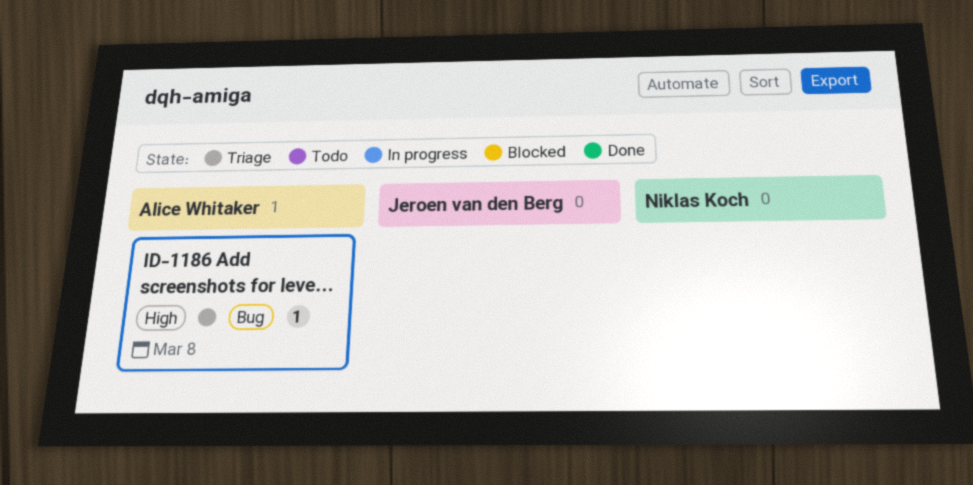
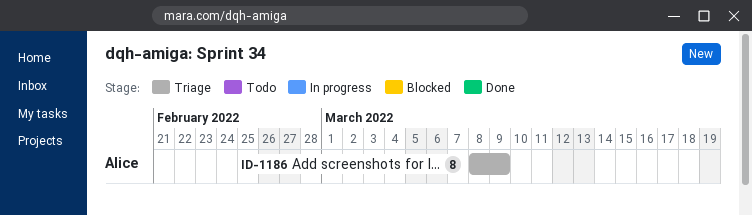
ID-1186, estimate: 1 -> 8
ID-1186, due: Mar 8 -> Mar 9

